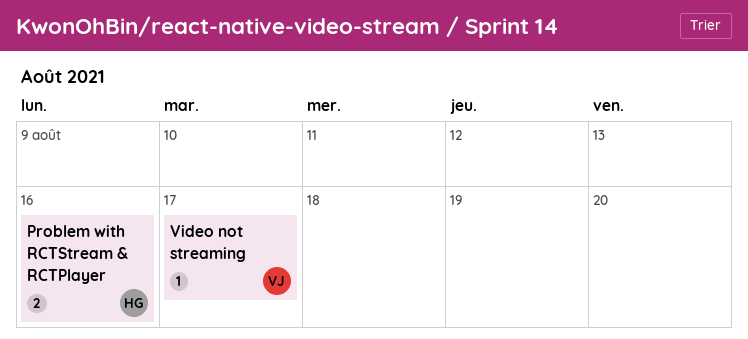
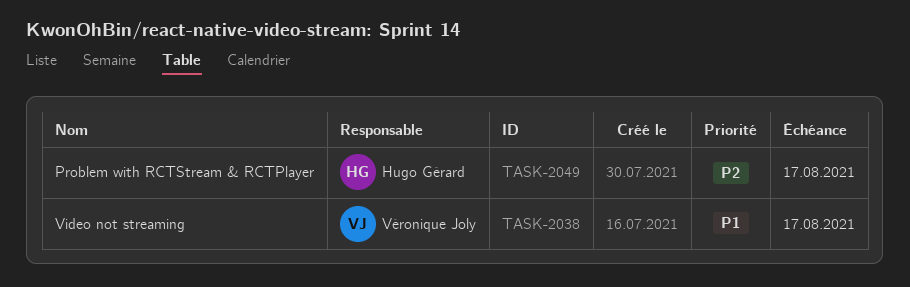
Problem with RCTStream & RCTPlayer, due: Aug 16 -> Aug 17

